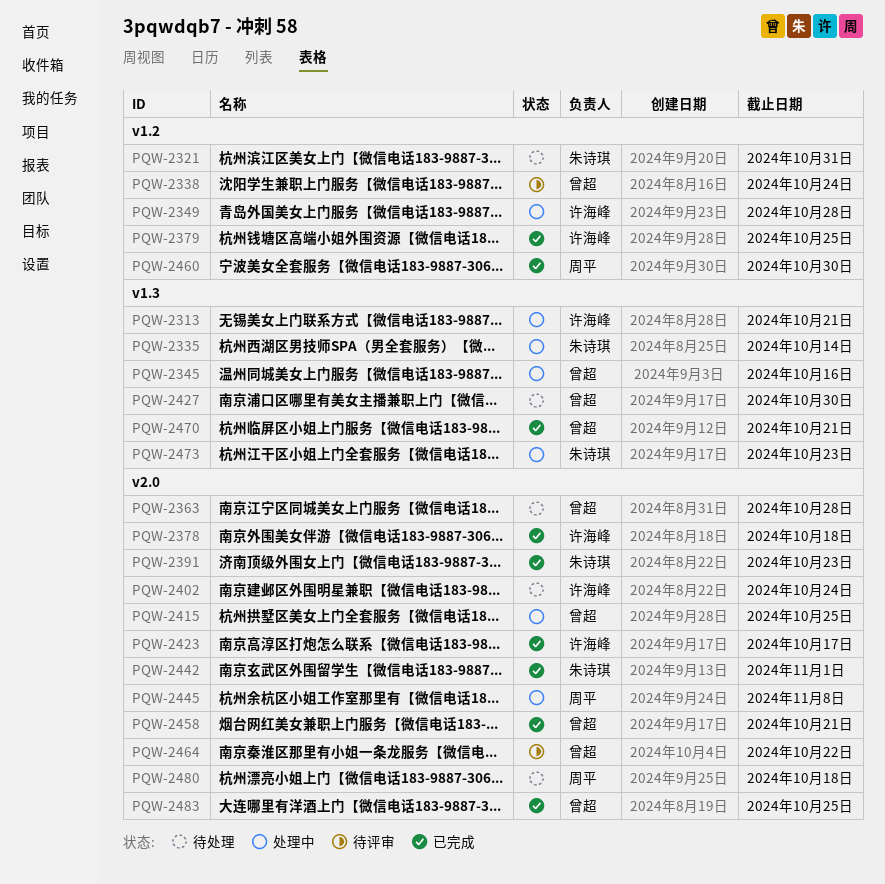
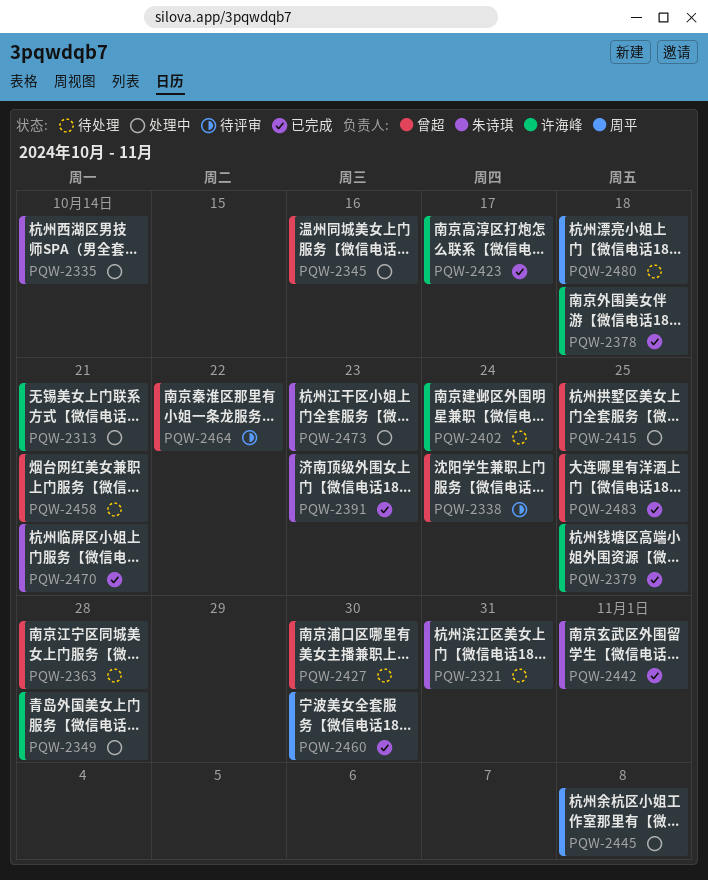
PQW-2458, status: 已完成 -> 待处理
PQW-2470, owner: 曾超 -> 朱诗琪

